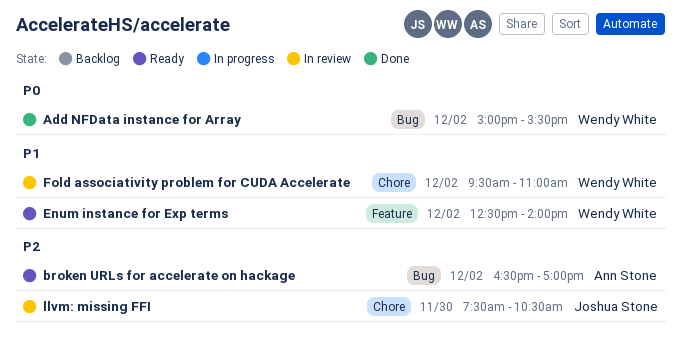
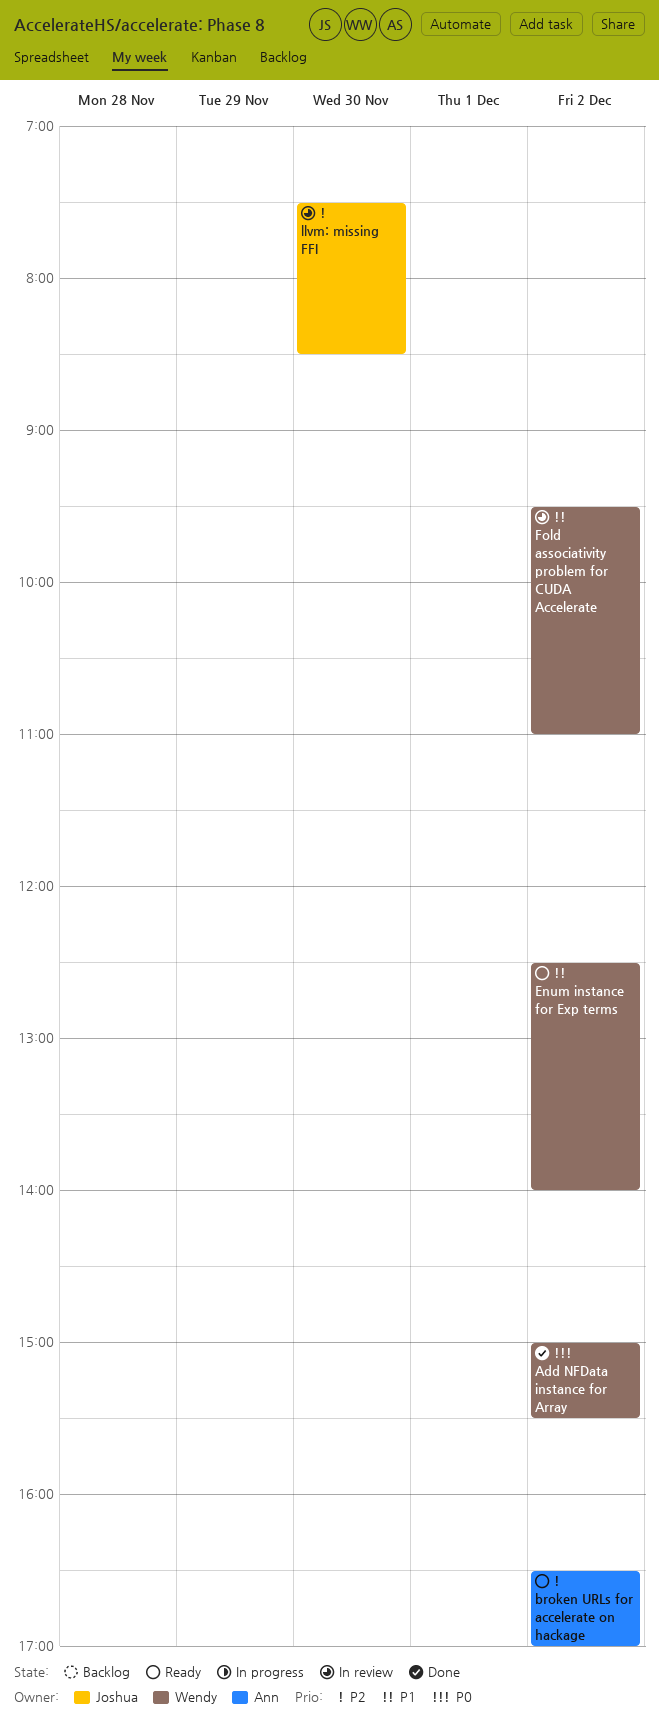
llvm: missing FFI, ends: 10:30 -> 08:30

